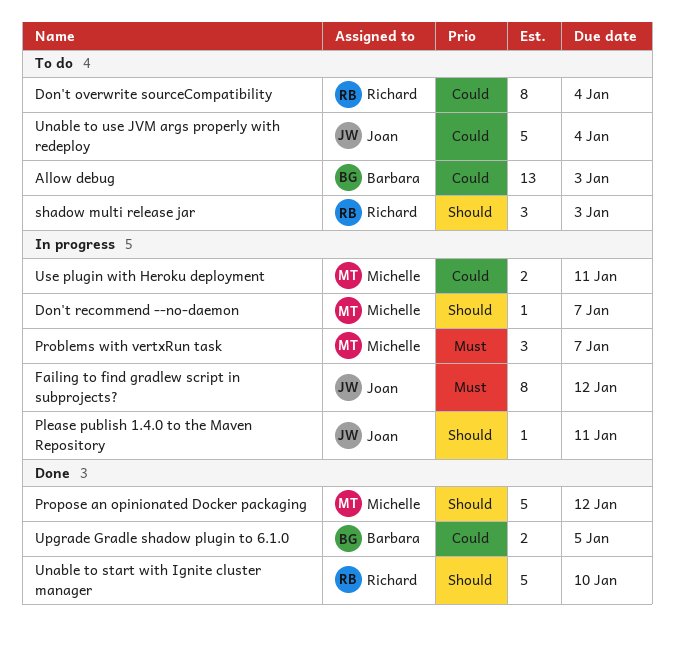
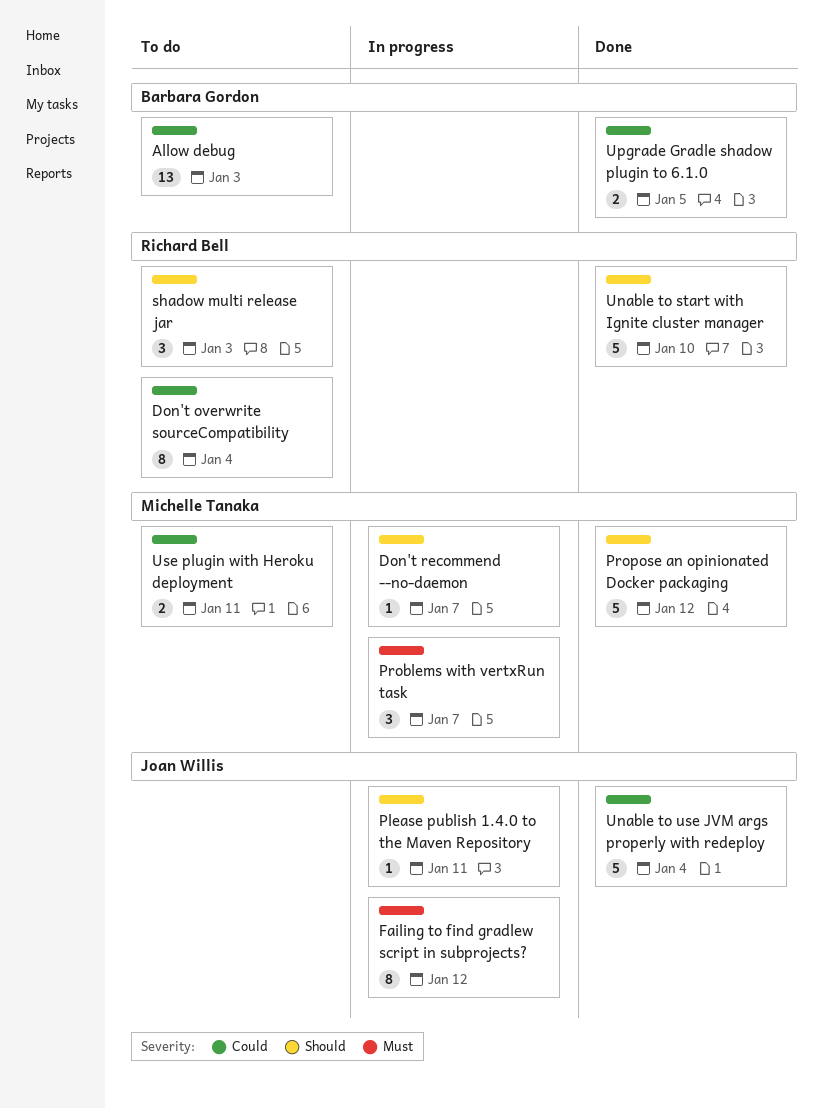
Unable to use JVM args properly with redeploy, status: To do -> Done
Use plugin with Heroku deployment, status: In progress -> To do

